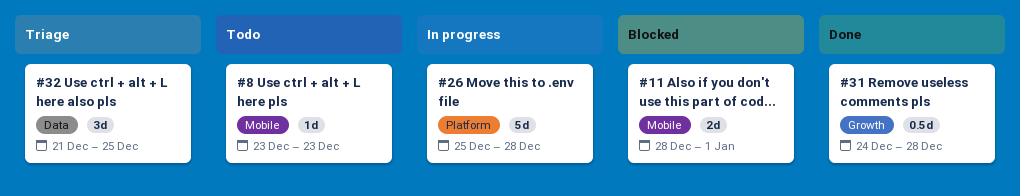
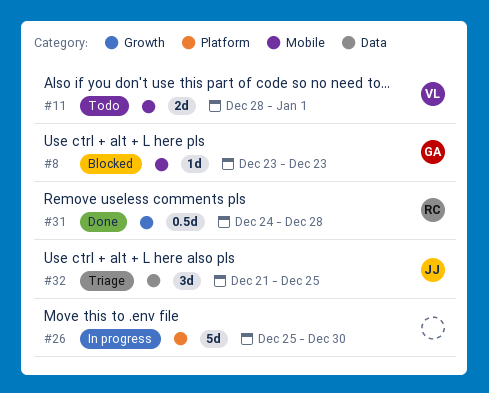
#8, status: Todo -> Blocked
#11, status: Blocked -> Todo
#26, due: Dec 28 -> Dec 30

